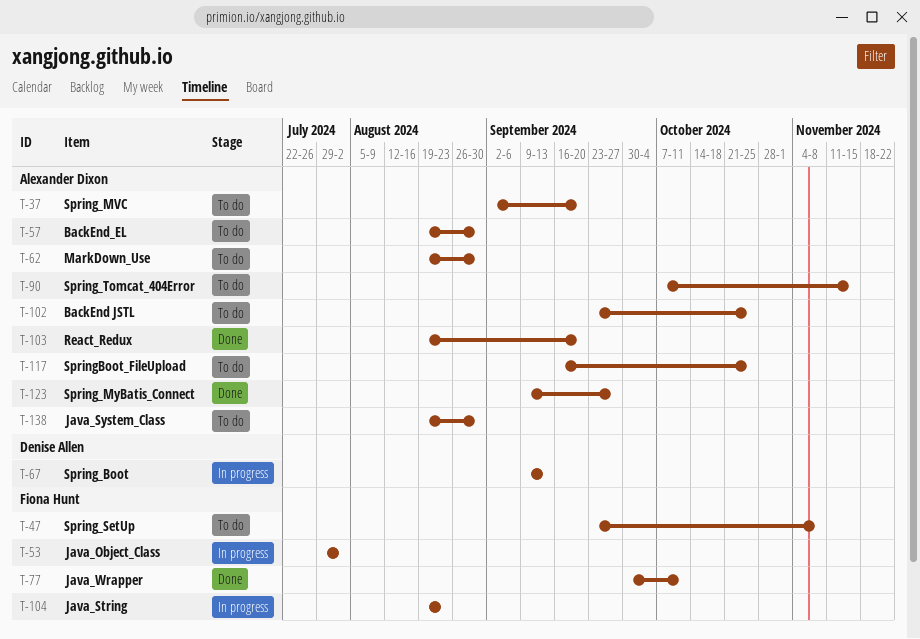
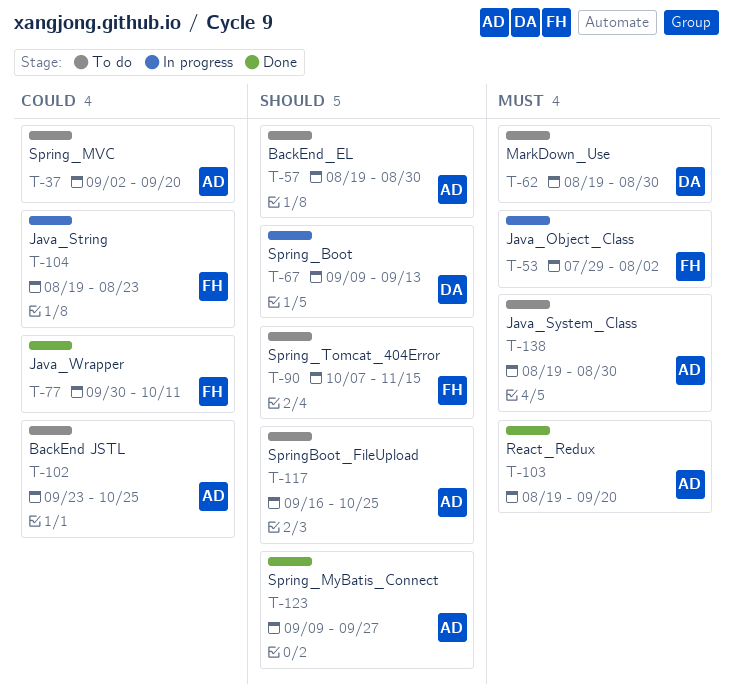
T-47: present -> none
T-62, owner: Alexander Dixon -> Denise Allen
T-90, owner: Alexander Dixon -> Fiona Hunt

